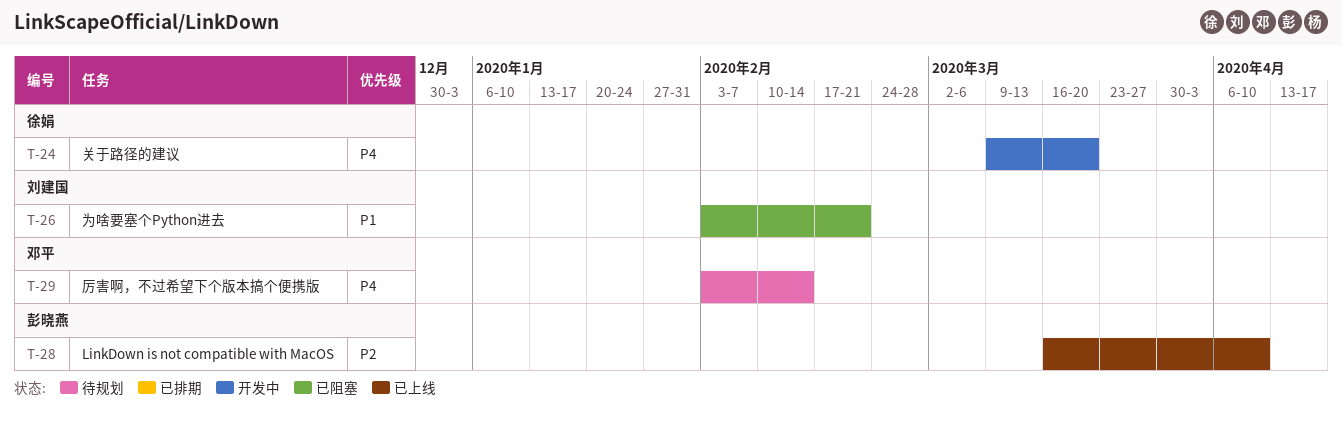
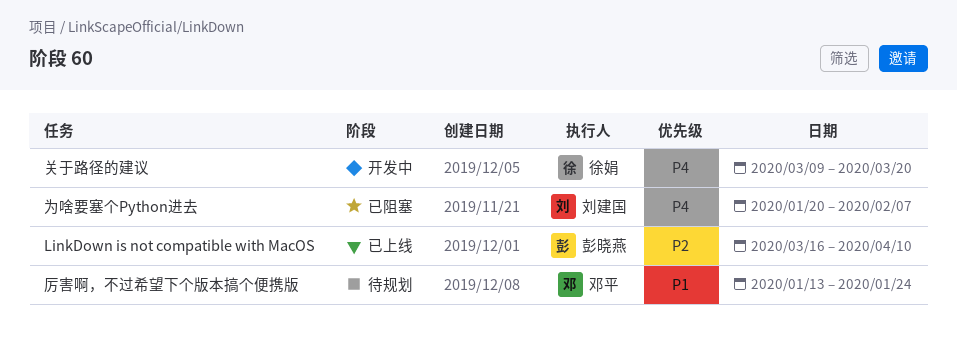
为啥要塞个Python进去, priority: P1 -> P4
为啥要塞个Python进去, start: Feb 3 -> Jan 20
为啥要塞个Python进去, due: Feb 21 -> Feb 7
厉害啊，不过希望下个版本搞个便携版, priority: P4 -> P1
厉害啊，不过希望下个版本搞个便携版, start: Feb 3 -> Jan 13
厉害啊，不过希望下个版本搞个便携版, due: Feb 14 -> Jan 24

